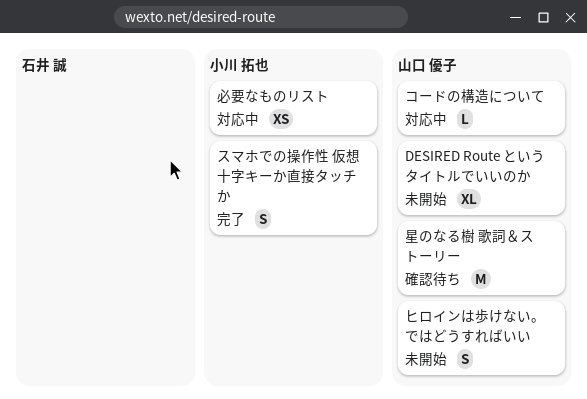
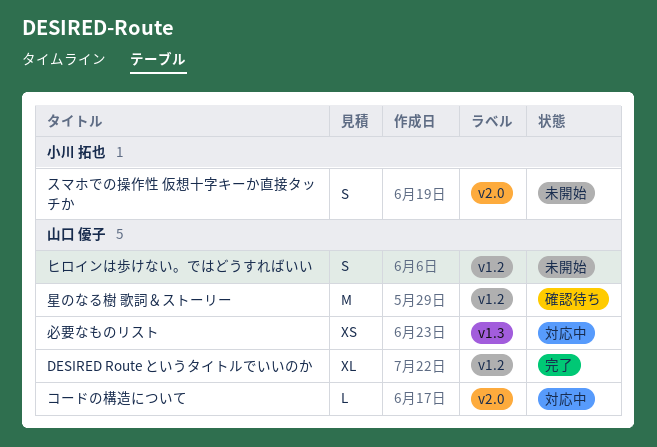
DESIRED Route というタイトルでいいのか, status: 未開始 -> 完了
スマホでの操作性 仮想十字キーか直接タッチか, status: 完了 -> 未開始
必要なものリスト, owner: 小川 拓也 -> 山口 優子

